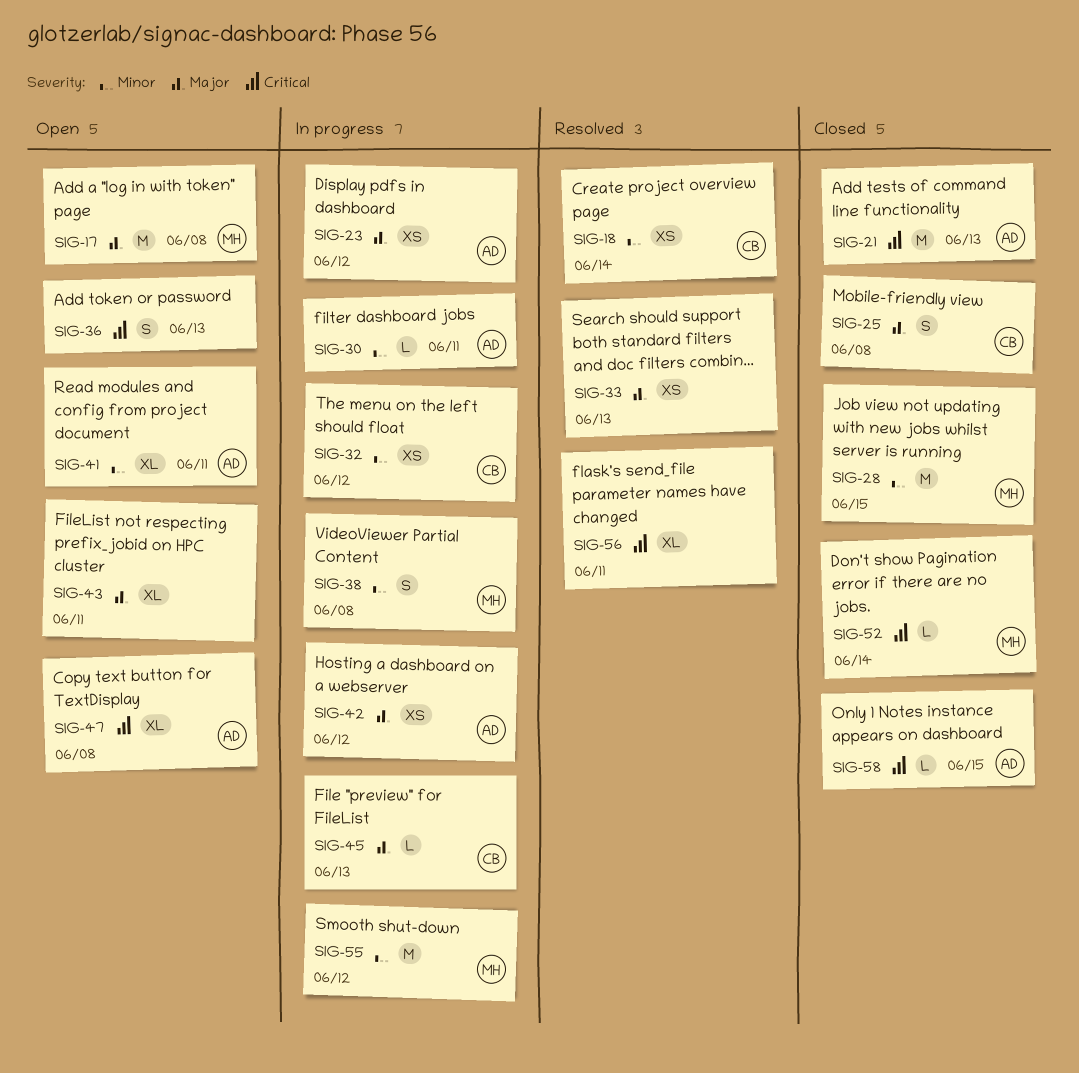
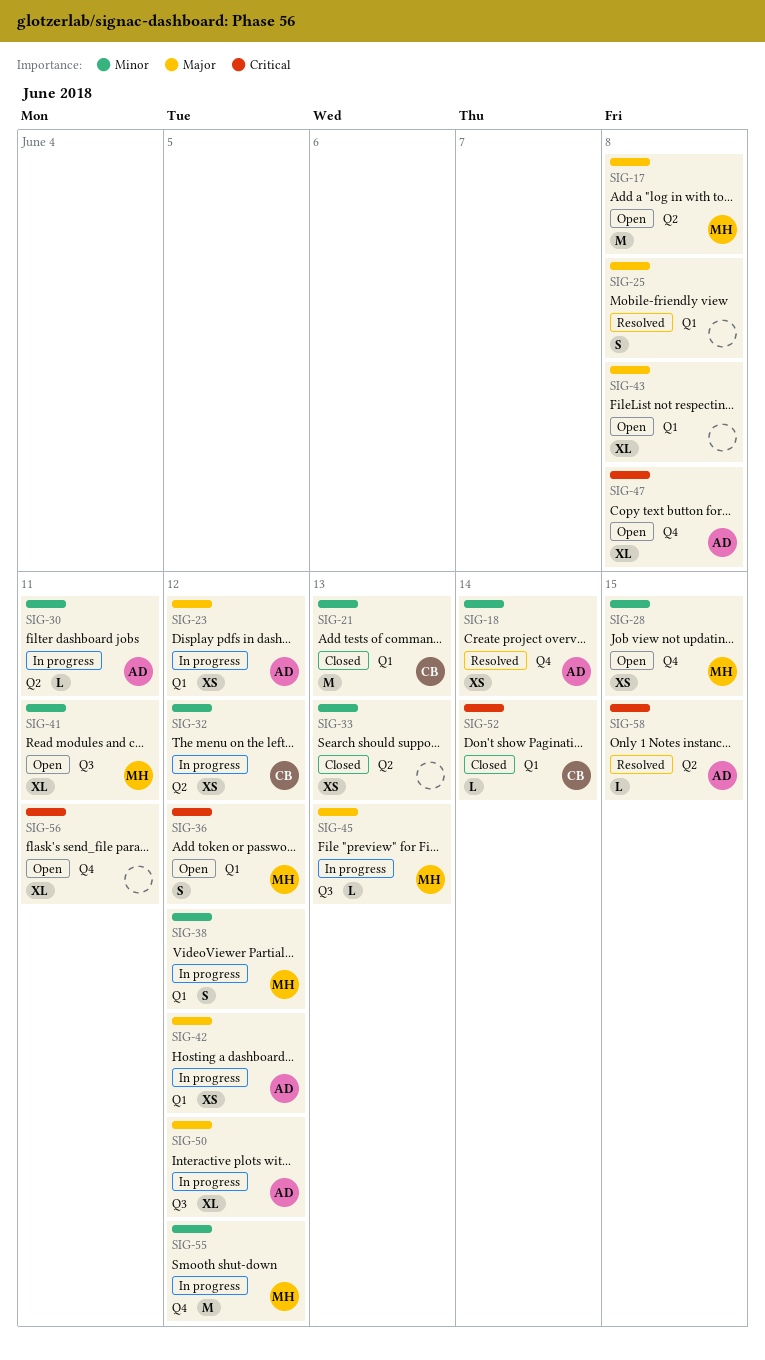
SIG-18, owner: CB -> AD
SIG-21, owner: AD -> CB
SIG-21, priority: Critical -> Minor
SIG-25, status: Closed -> Resolved
SIG-25, owner: CB -> none
SIG-28, status: Closed -> Open
SIG-28, estimate: M -> XS
SIG-33, status: Resolved -> Closed
SIG-33, priority: Major -> Minor
SIG-36, owner: none -> MH
SIG-36, due: Jun 13 -> Jun 12
SIG-38, due: Jun 8 -> Jun 12
SIG-41, owner: AD -> MH
SIG-43, due: Jun 11 -> Jun 8
SIG-45, owner: CB -> MH
SIG-50: none -> present
SIG-52, owner: MH -> CB
SIG-56, status: Resolved -> Open
SIG-58, status: Closed -> Resolved

